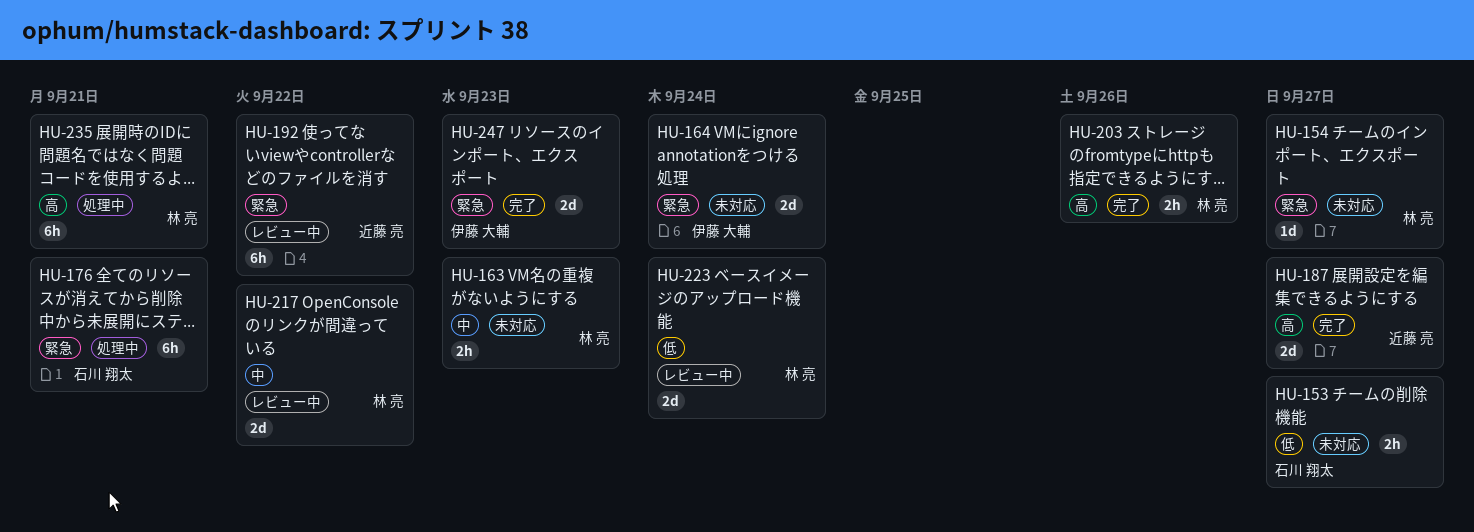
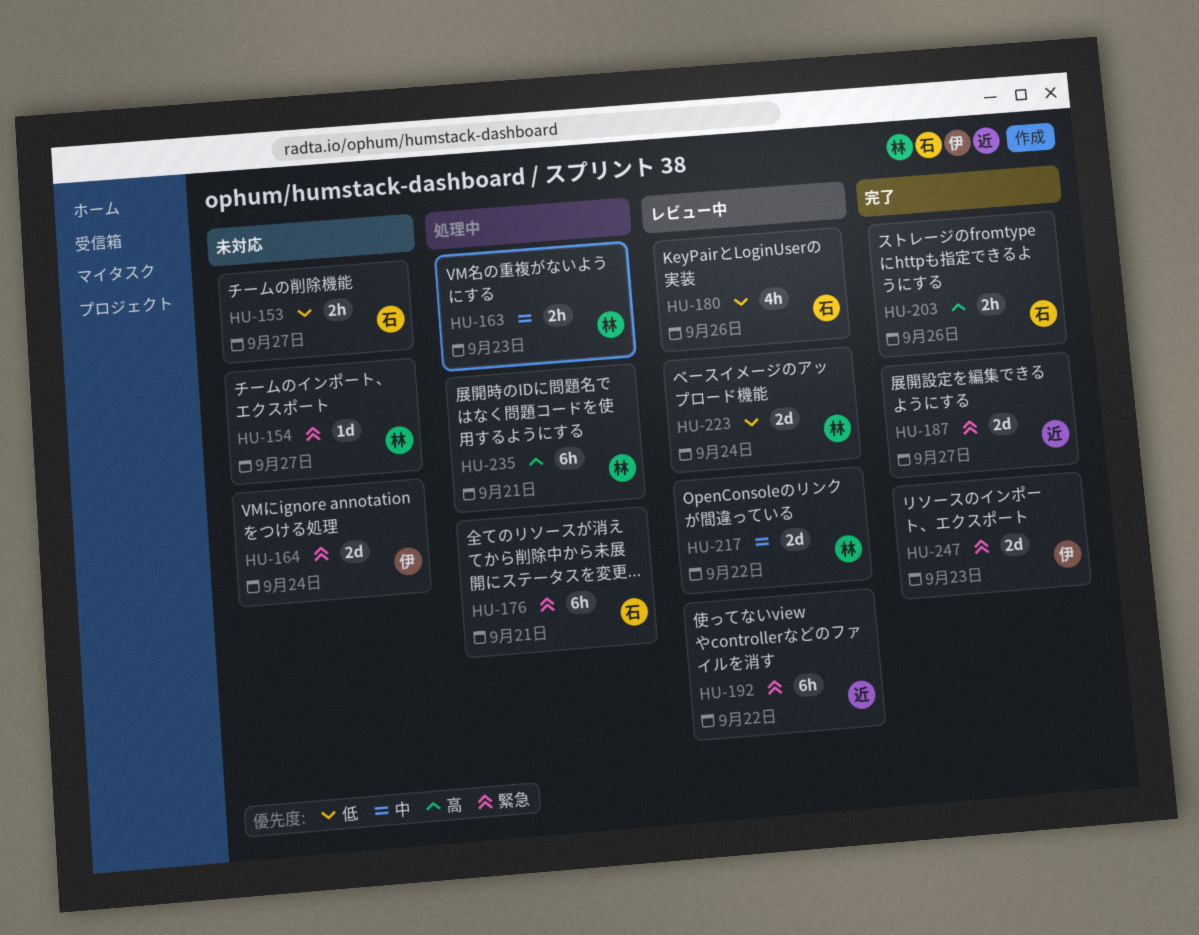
HU-163, status: 未対応 -> 処理中
HU-180: none -> present
HU-187, priority: 高 -> 緊急
HU-203, owner: 林 亮 -> 石川 翔太

